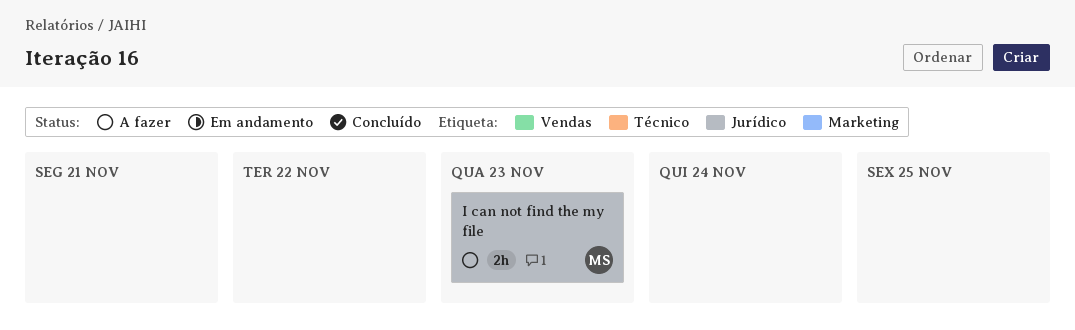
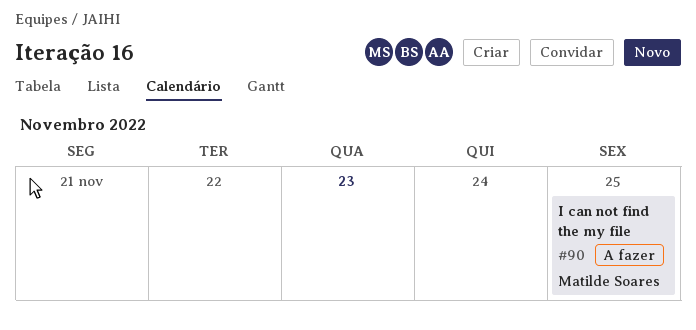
I can not find the my file, due: Nov 23 -> Nov 25

